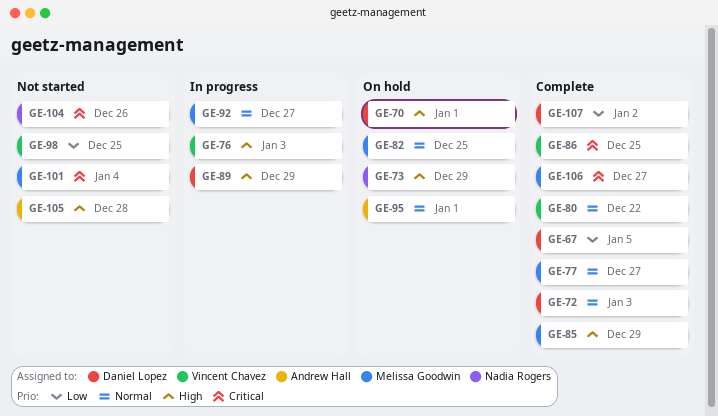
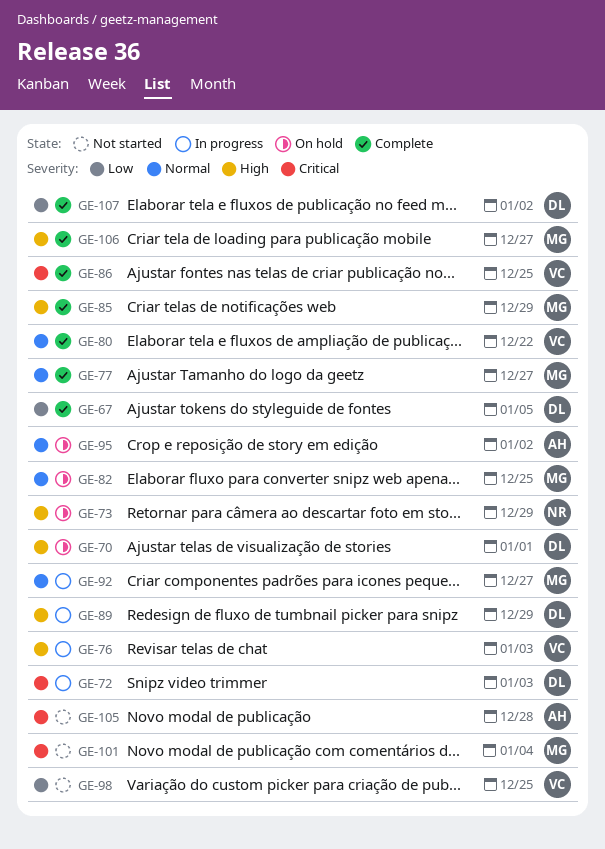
GE-72, status: Complete -> In progress
GE-72, priority: Normal -> Critical
GE-95, due: Jan 1 -> Jan 2
GE-104: present -> none
GE-105, priority: High -> Critical
GE-106, priority: Critical -> High

